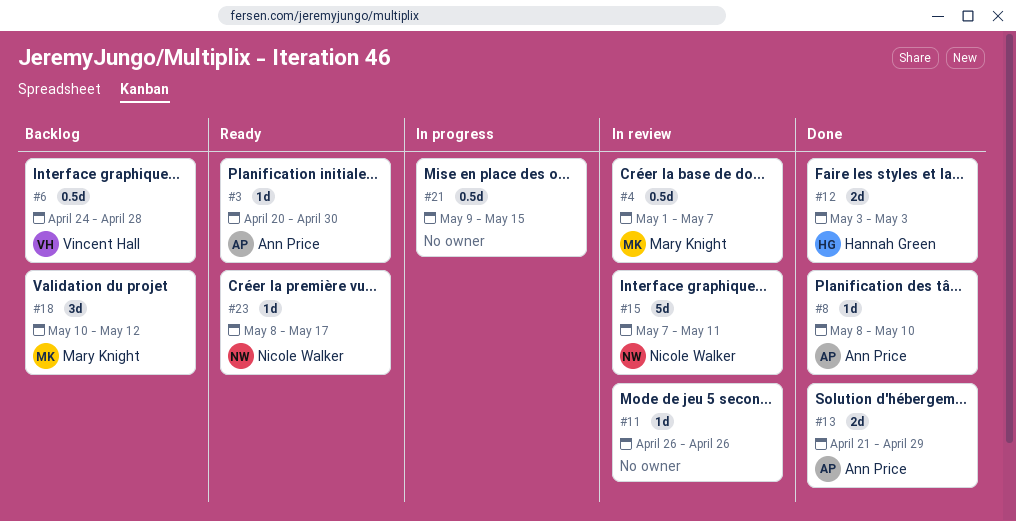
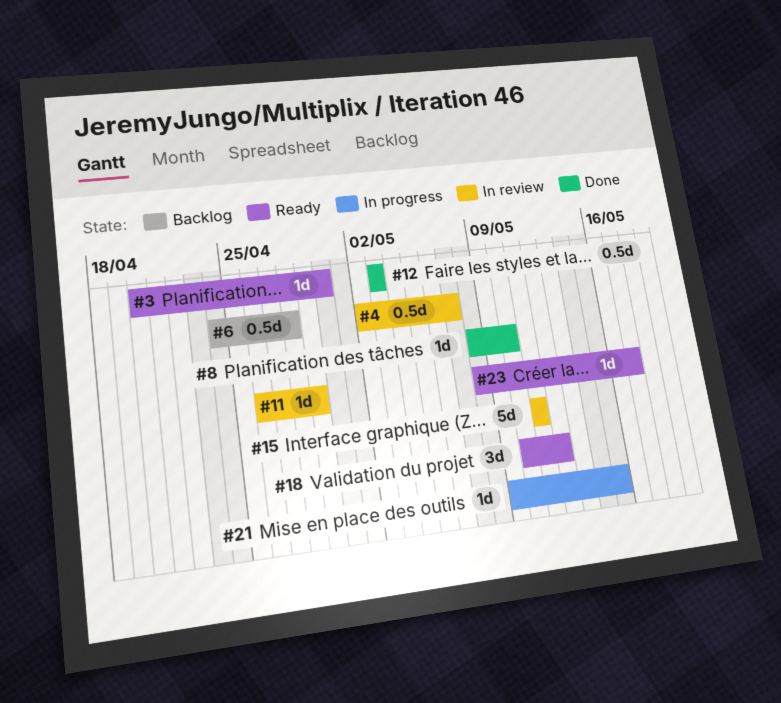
#4, start: May 1 -> May 2
#11, due: Apr 26 -> Apr 29
#12, estimate: 2d -> 0.5d
#13: present -> none
#15, start: May 7 -> May 11
#18, status: Backlog -> Ready
#21, estimate: 0.5d -> 1d

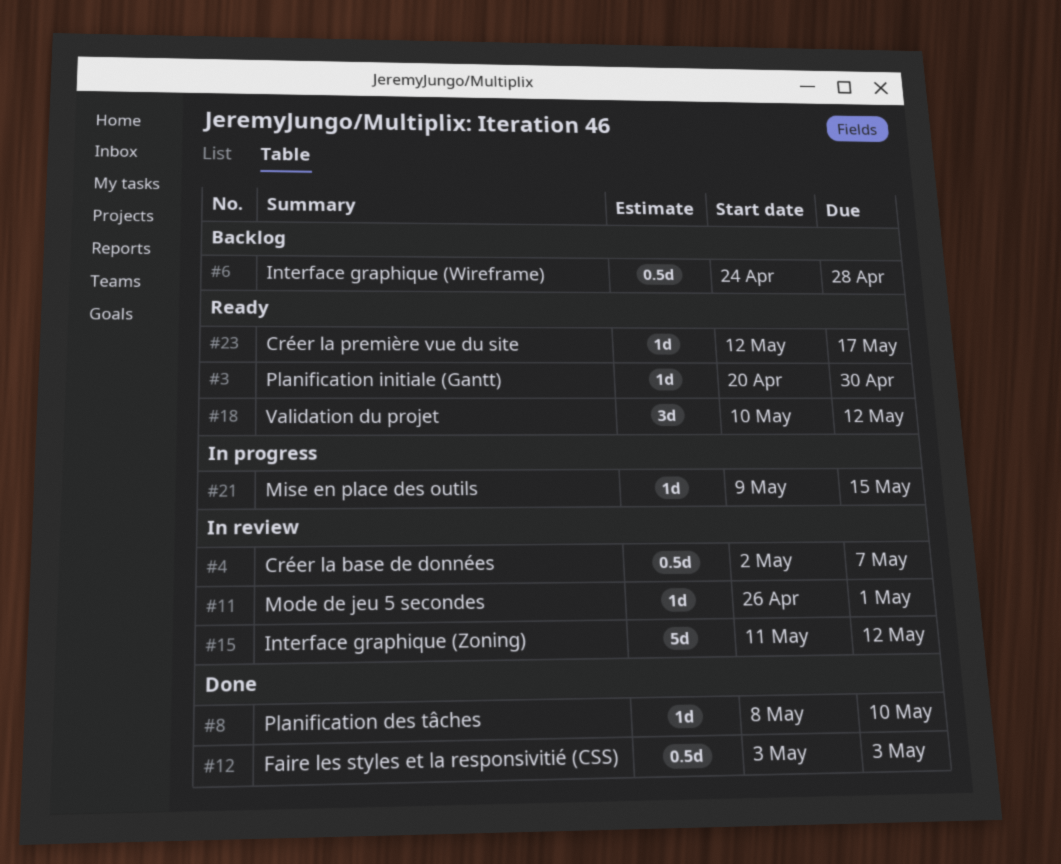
#11, due: Apr 29 -> May 1
#15, due: May 11 -> May 12
#23, start: May 8 -> May 12

